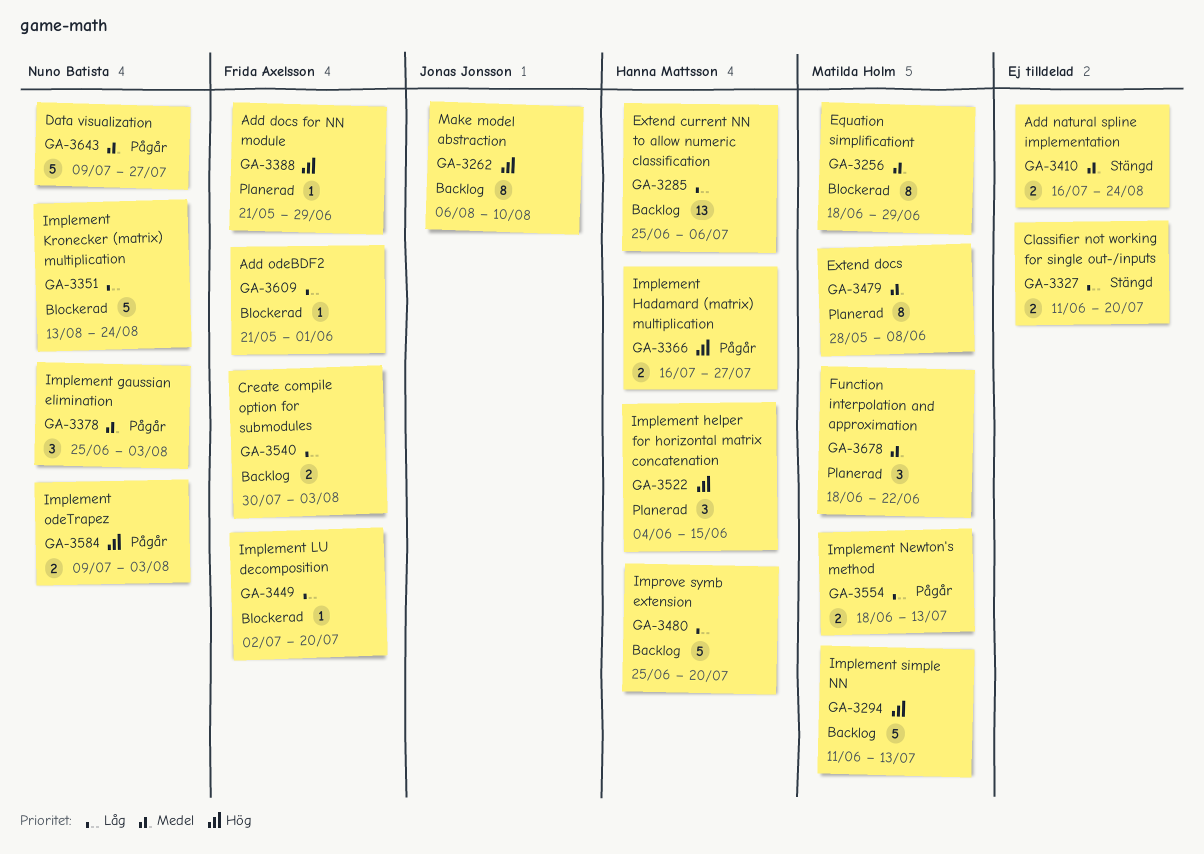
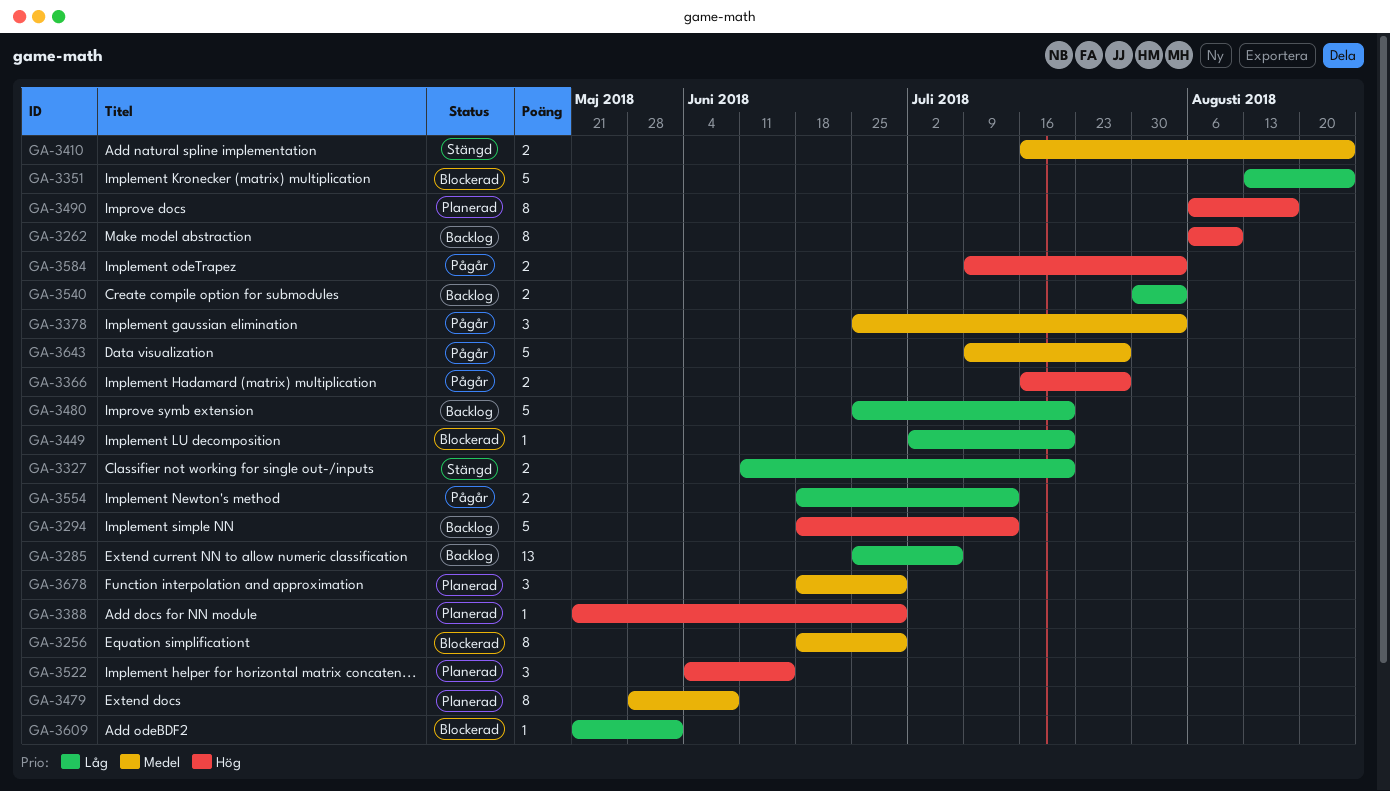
GA-3294, start: Jun 11 -> Jun 18
GA-3490: none -> present
GA-3678, due: Jun 22 -> Jun 29

